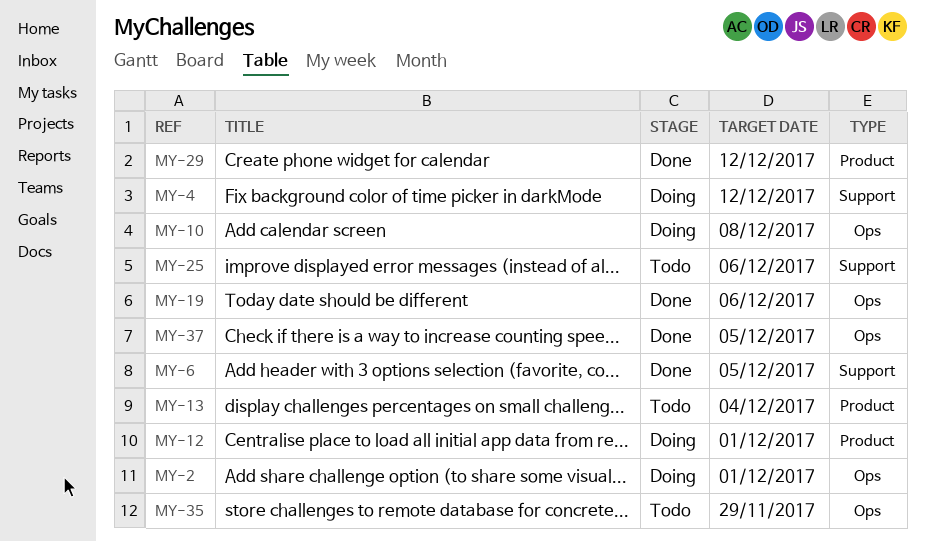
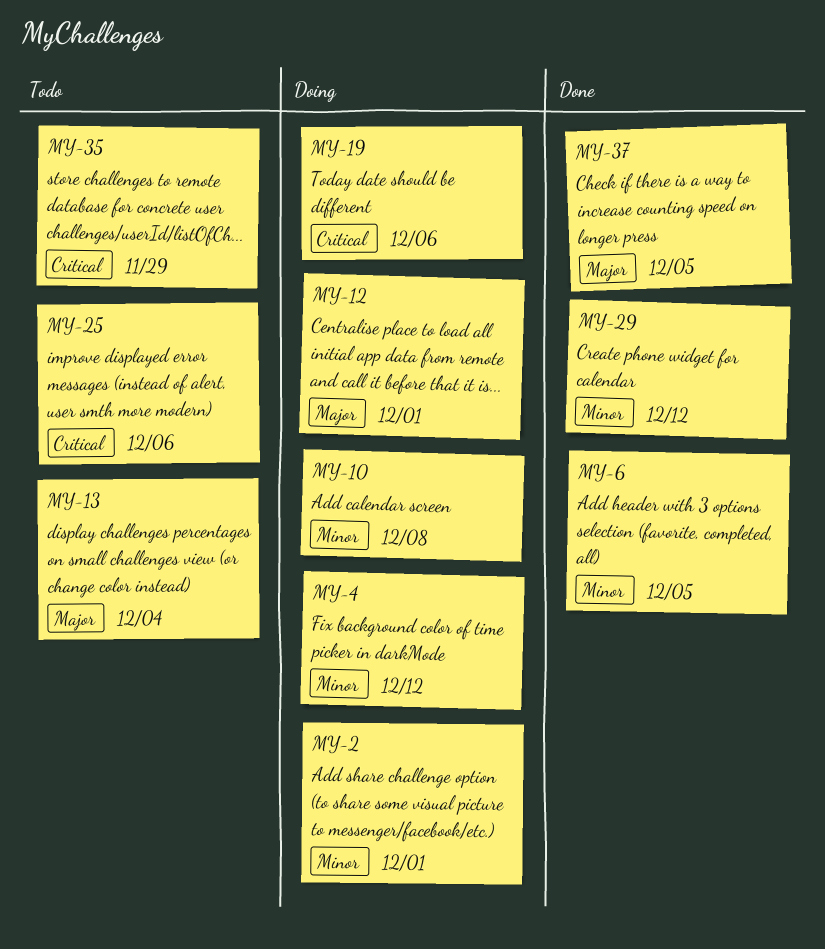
MY-19, status: Done -> Doing

